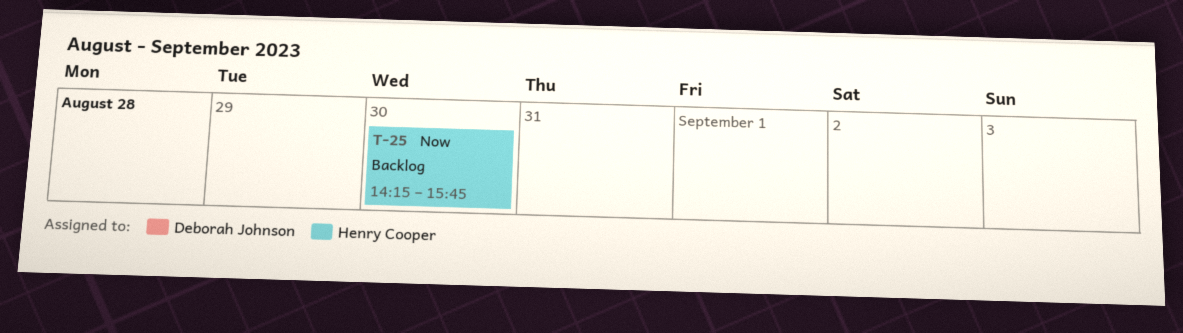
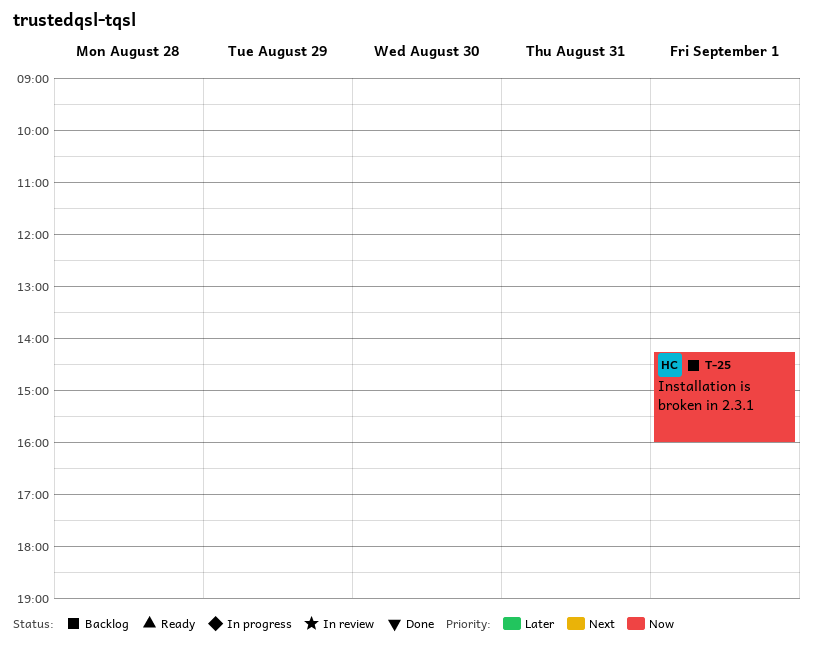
T-25, day: Aug 30 -> Sep 1
T-25, ends: 15:45 -> 16:00

